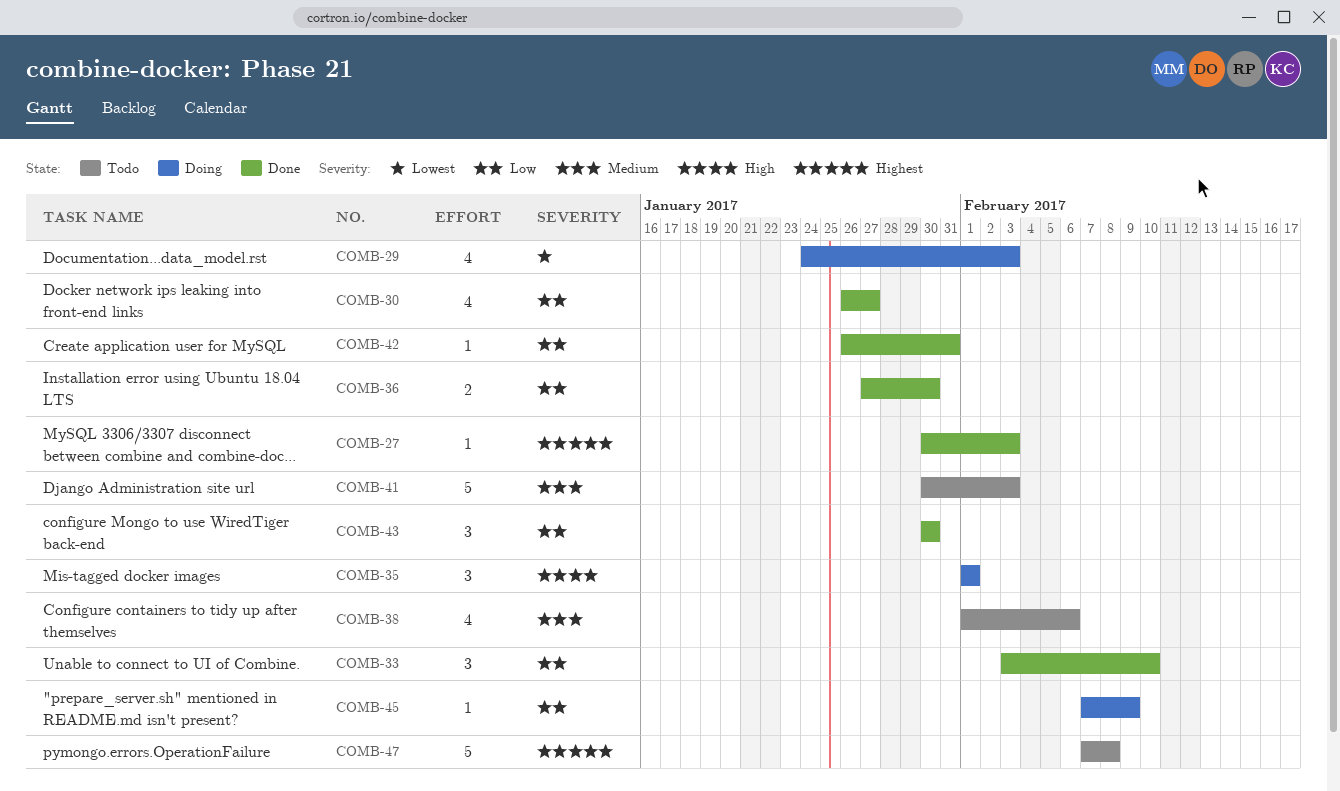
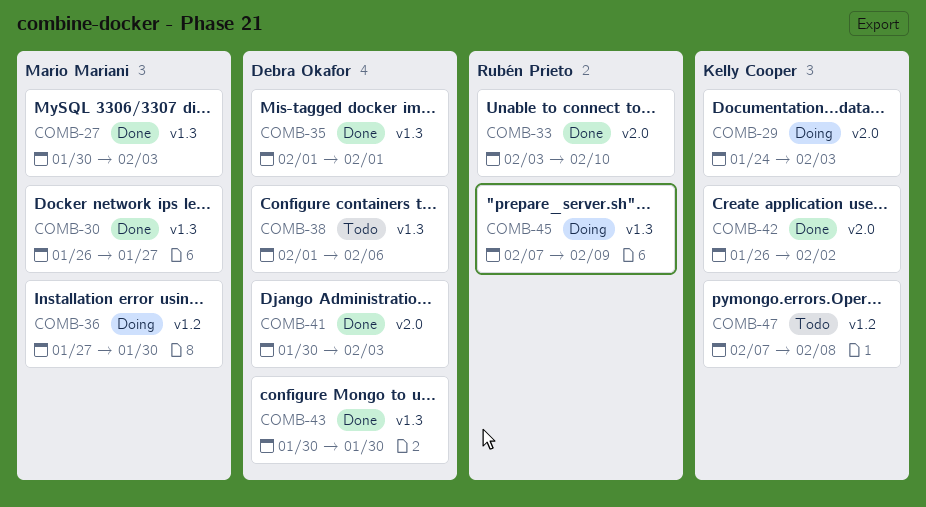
COMB-35, status: Doing -> Done
COMB-36, status: Done -> Doing
COMB-41, status: Todo -> Done
COMB-42, due: Jan 31 -> Feb 2

